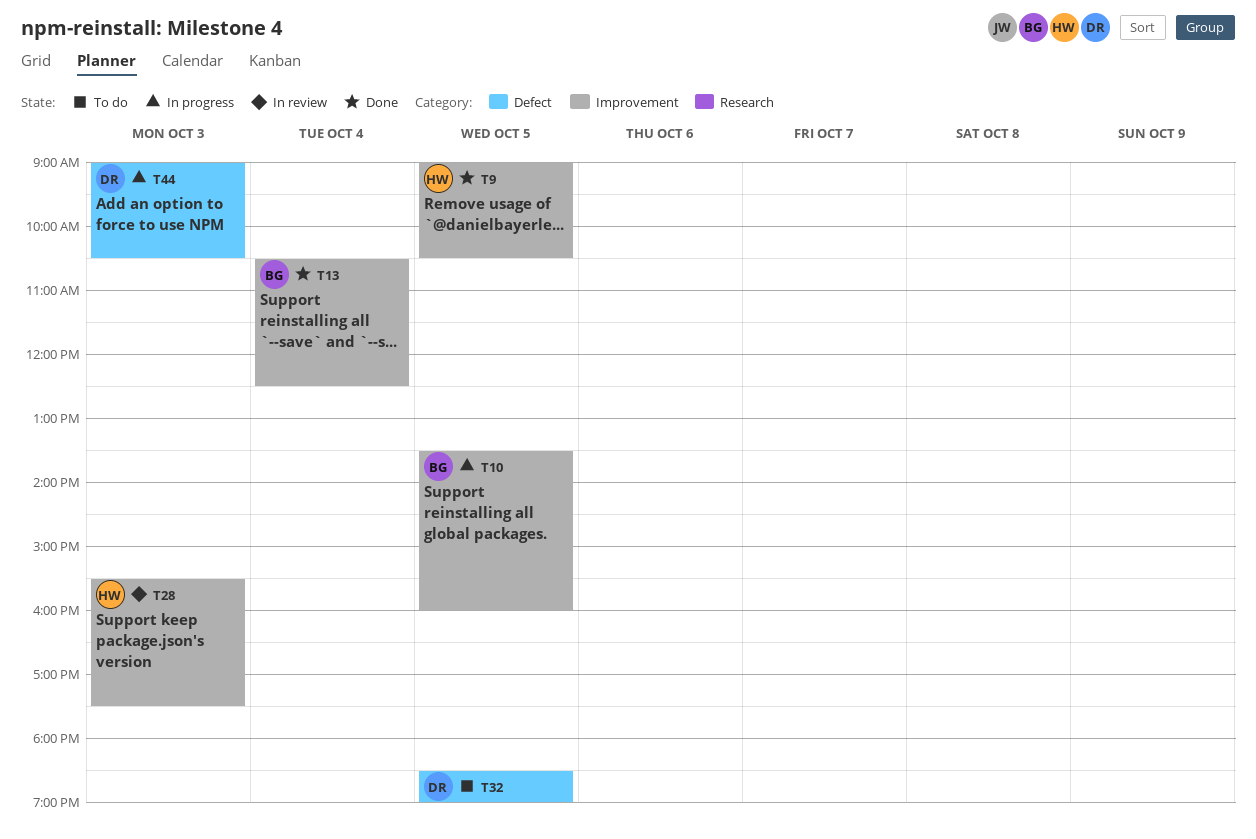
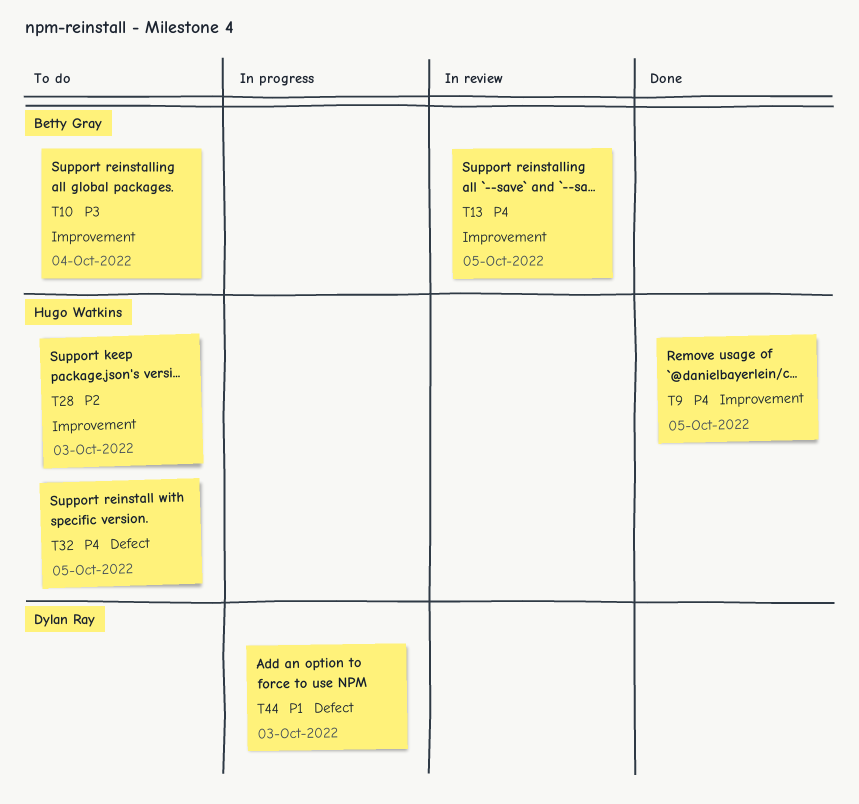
T10, status: In progress -> To do
T10, day: Oct 5 -> Oct 4
T13, status: Done -> In review
T13, day: Oct 4 -> Oct 5
T28, status: In review -> To do
T32, owner: Dylan Ray -> Hugo Watkins

